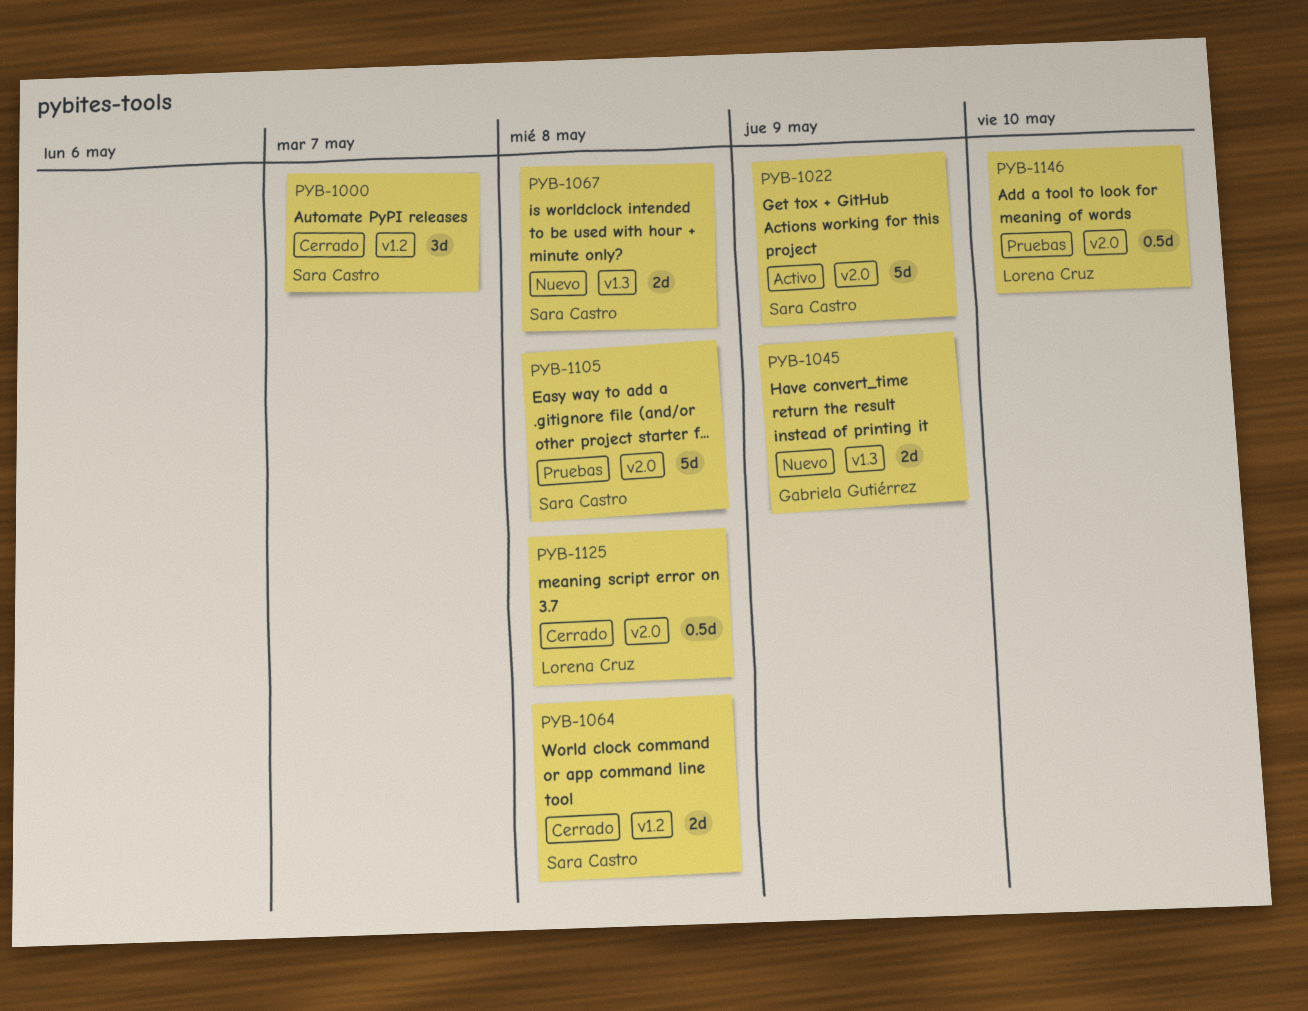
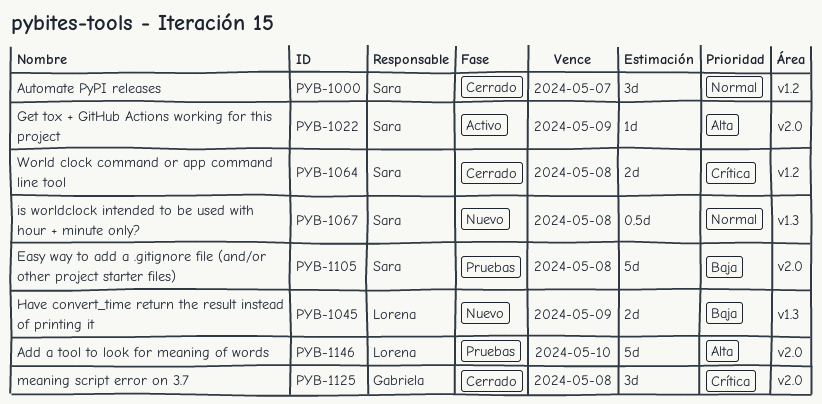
PYB-1022, estimate: 5d -> 1d
PYB-1045, owner: Gabriela Gutiérrez -> Lorena Cruz
PYB-1067, estimate: 2d -> 0.5d
PYB-1125, owner: Lorena Cruz -> Gabriela Gutiérrez
PYB-1125, estimate: 0.5d -> 3d
PYB-1146, estimate: 0.5d -> 5d

